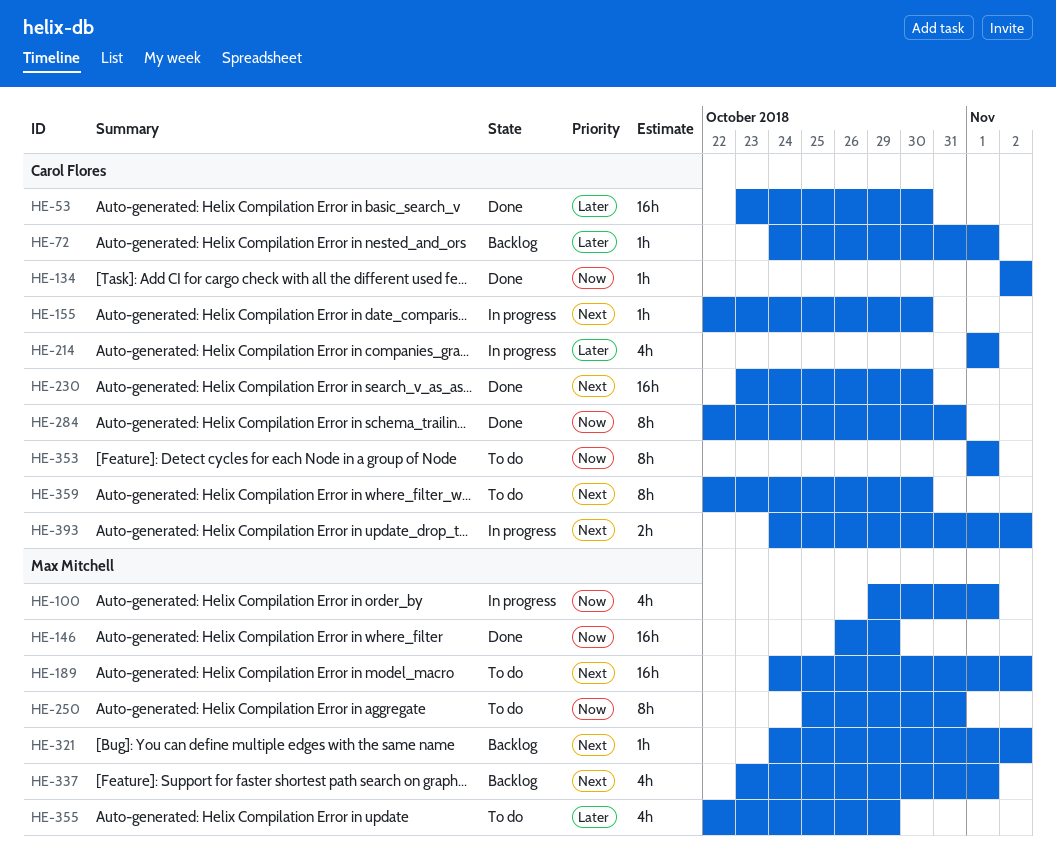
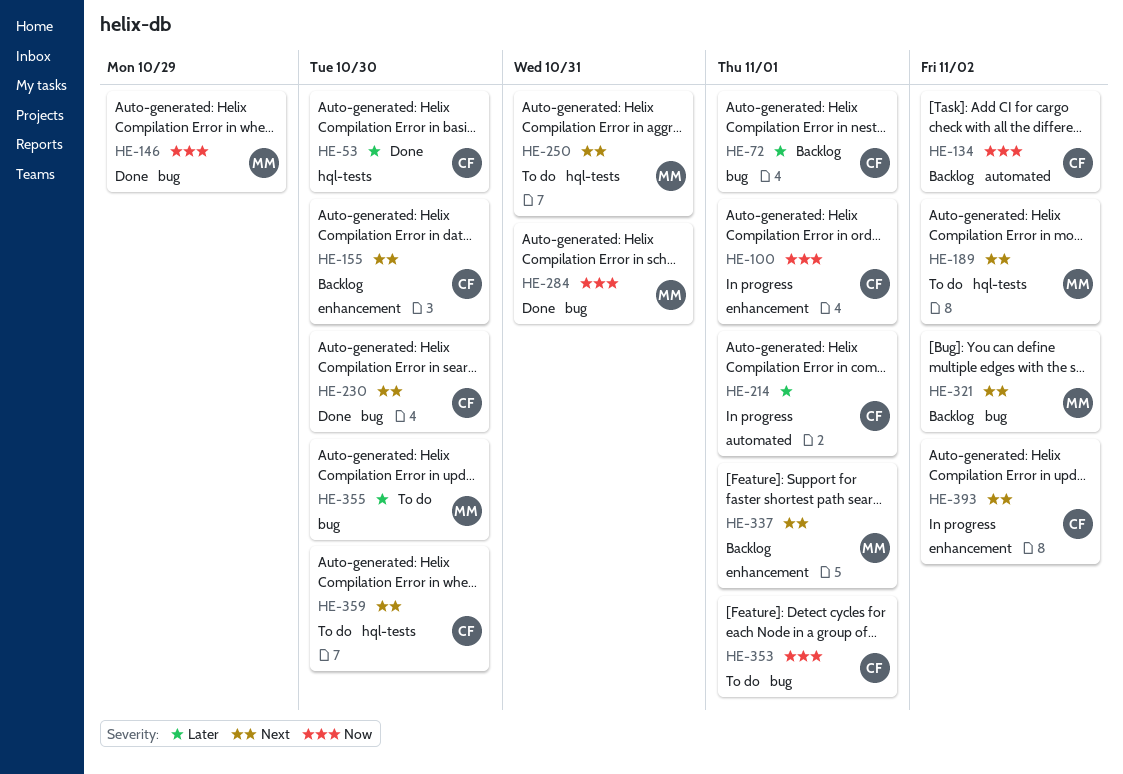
HE-100, owner: Max Mitchell -> Carol Flores
HE-134, status: Done -> Backlog
HE-155, status: In progress -> Backlog
HE-250, priority: Now -> Next
HE-284, owner: Carol Flores -> Max Mitchell
HE-355, due: Oct 29 -> Oct 30

